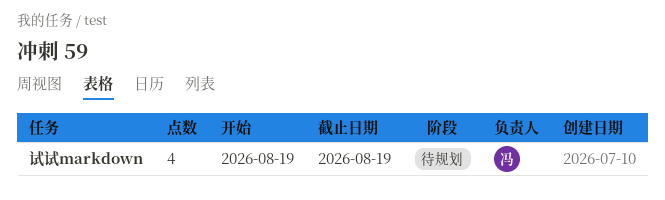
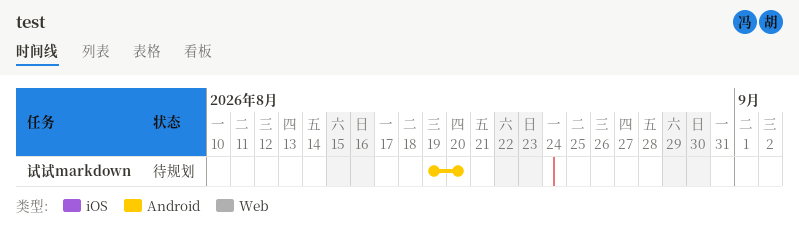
试试markdown, due: Aug 19 -> Aug 20

